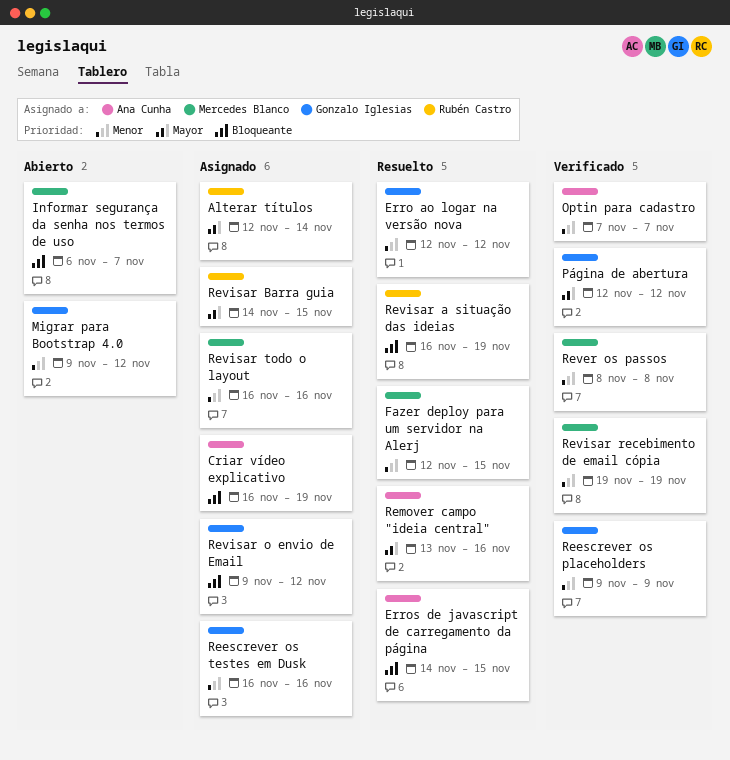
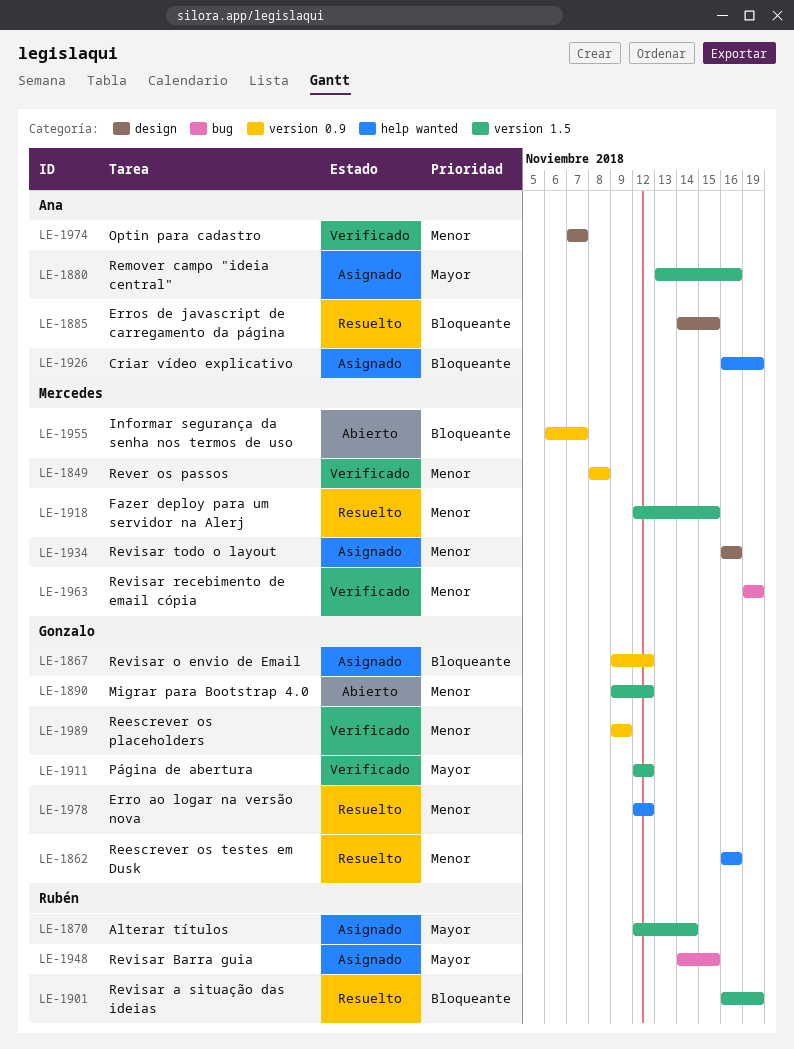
Reescrever os testes em Dusk, status: Asignado -> Resuelto
Remover campo "ideia central", status: Resuelto -> Asignado

